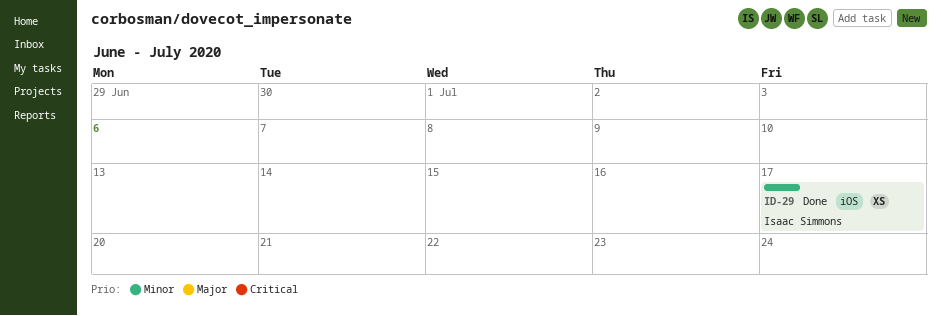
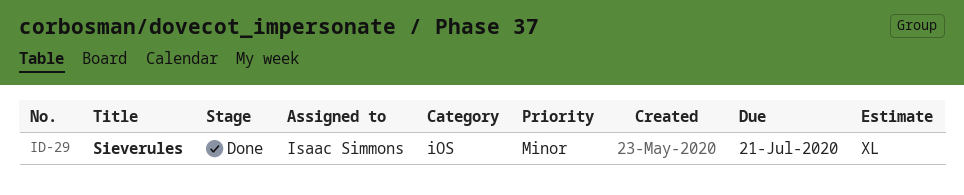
ID-29, estimate: XS -> XL
ID-29, due: Jul 17 -> Jul 21

